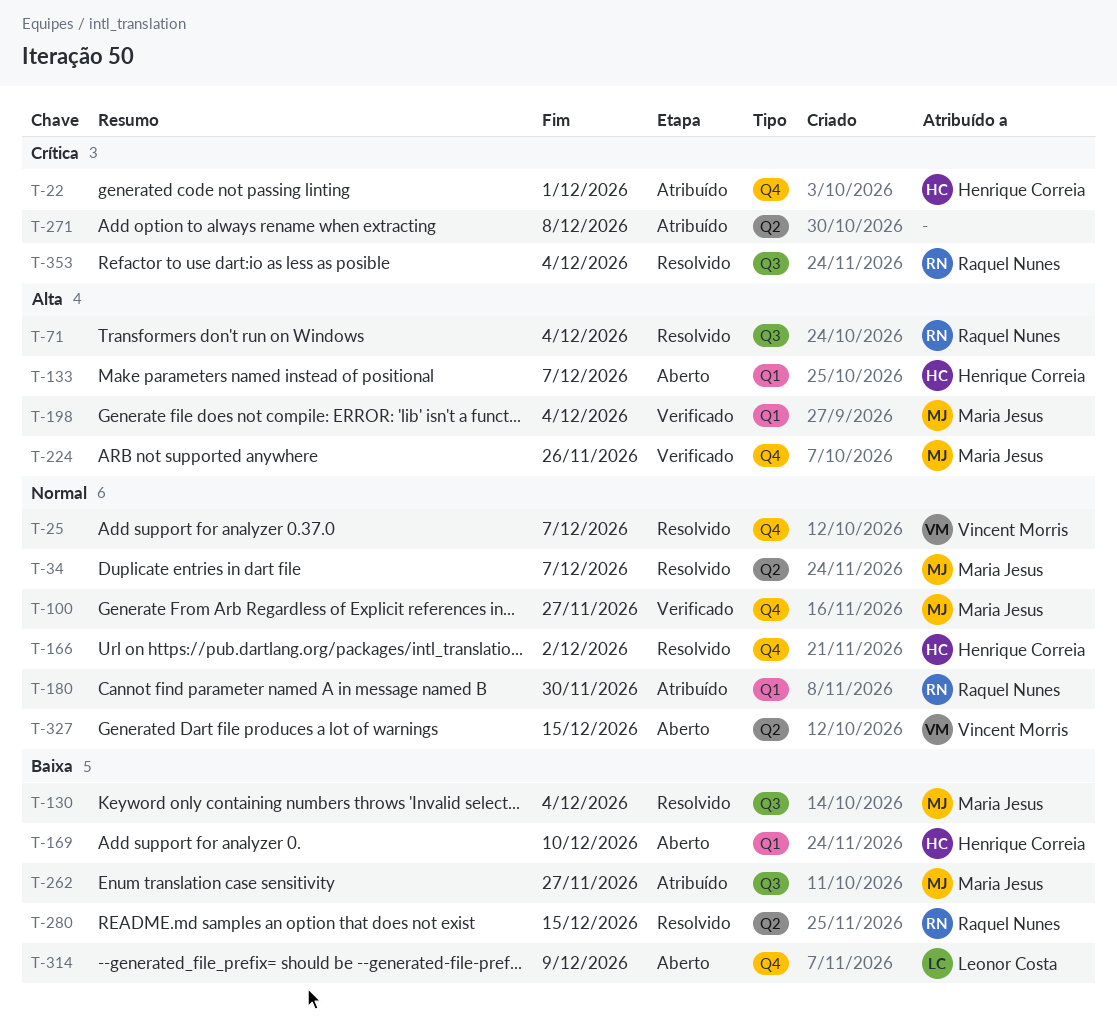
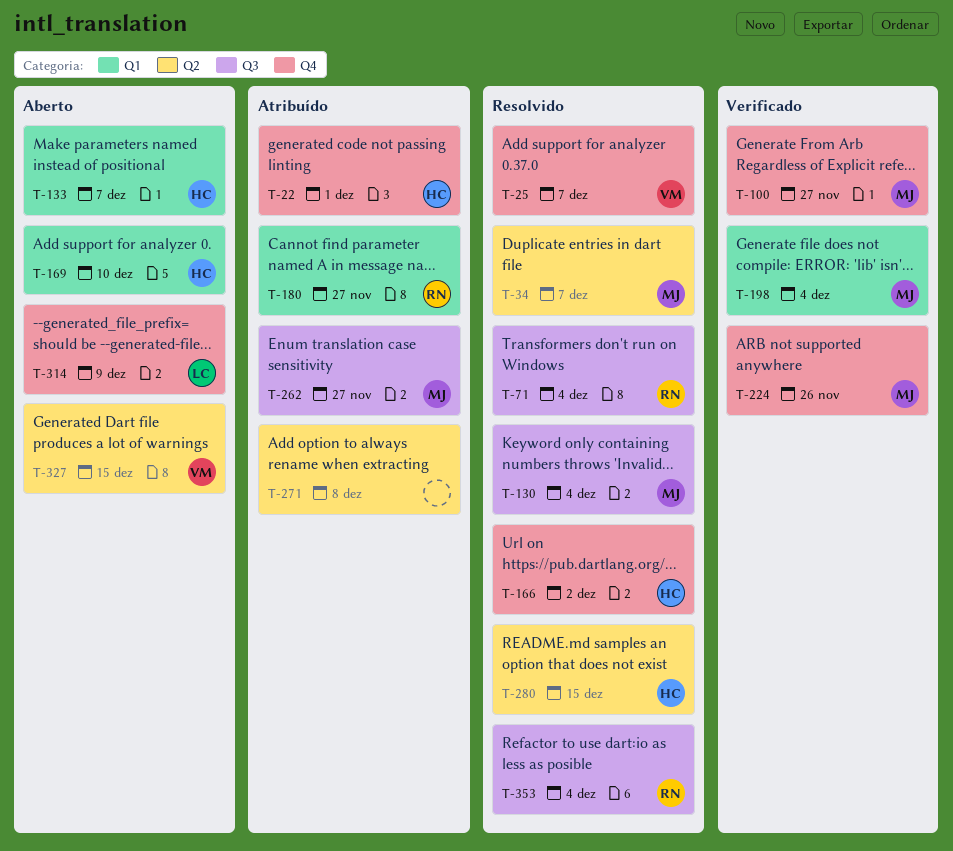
T-180, due: Nov 30 -> Nov 27
T-280, owner: Raquel Nunes -> Henrique Correia

